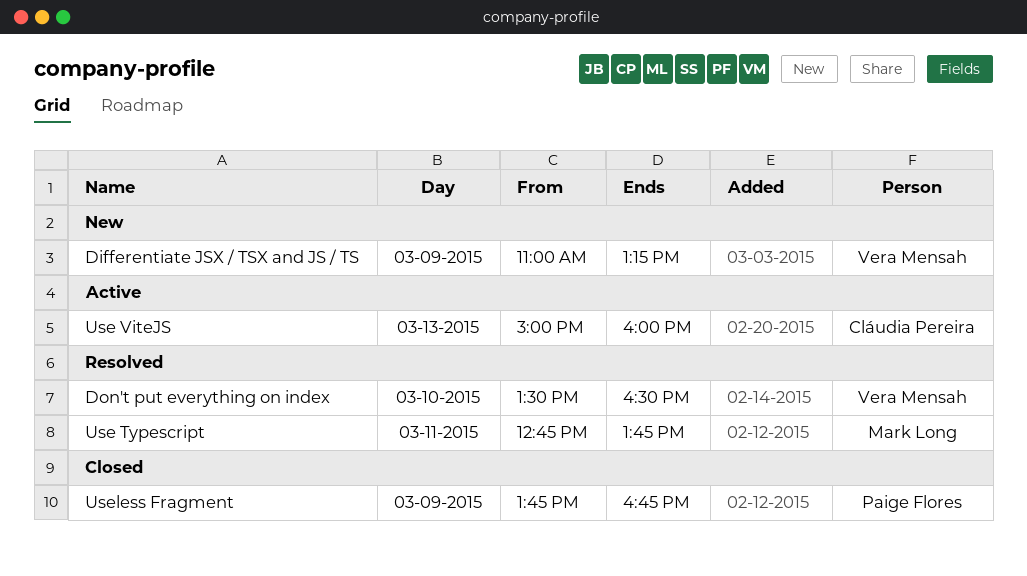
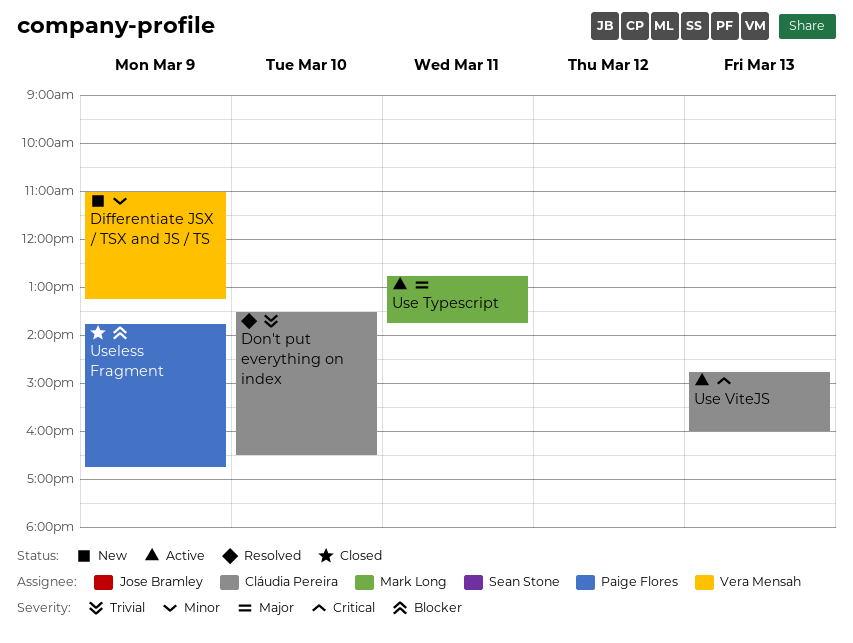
Don't put everything on index, owner: Vera Mensah -> Cláudia Pereira
Use Typescript, status: Resolved -> Active
Use ViteJS, begins: 15:00 -> 14:45

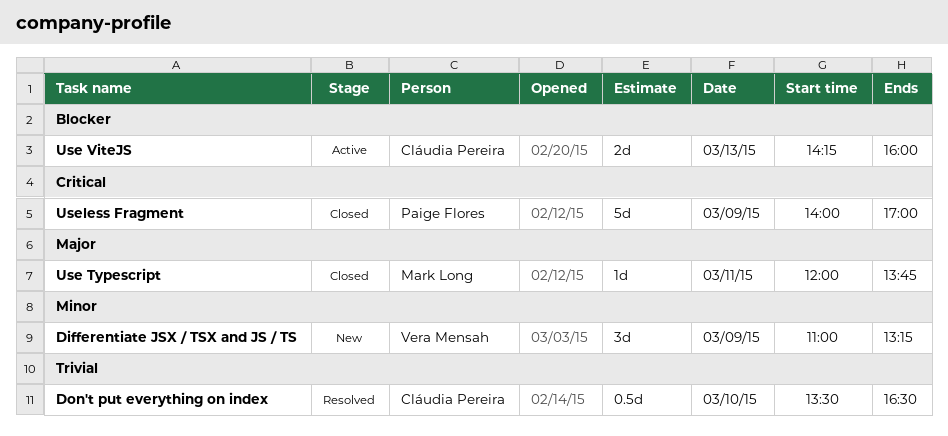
Use Typescript, status: Active -> Closed
Use Typescript, begins: 12:45 -> 12:00
Use ViteJS, priority: Critical -> Blocker
Use ViteJS, begins: 14:45 -> 14:15
Useless Fragment, priority: Blocker -> Critical
Useless Fragment, begins: 13:45 -> 14:00
Useless Fragment, ends: 16:45 -> 17:00

